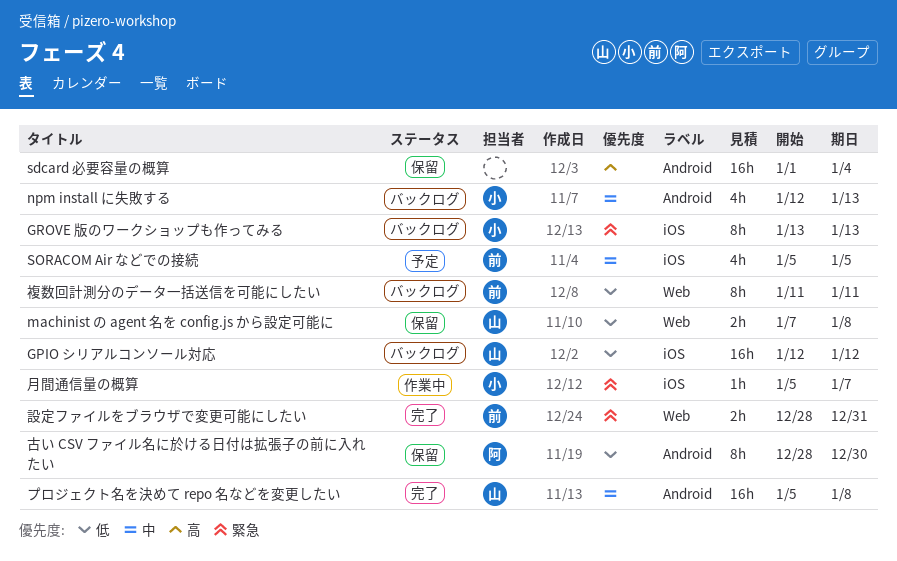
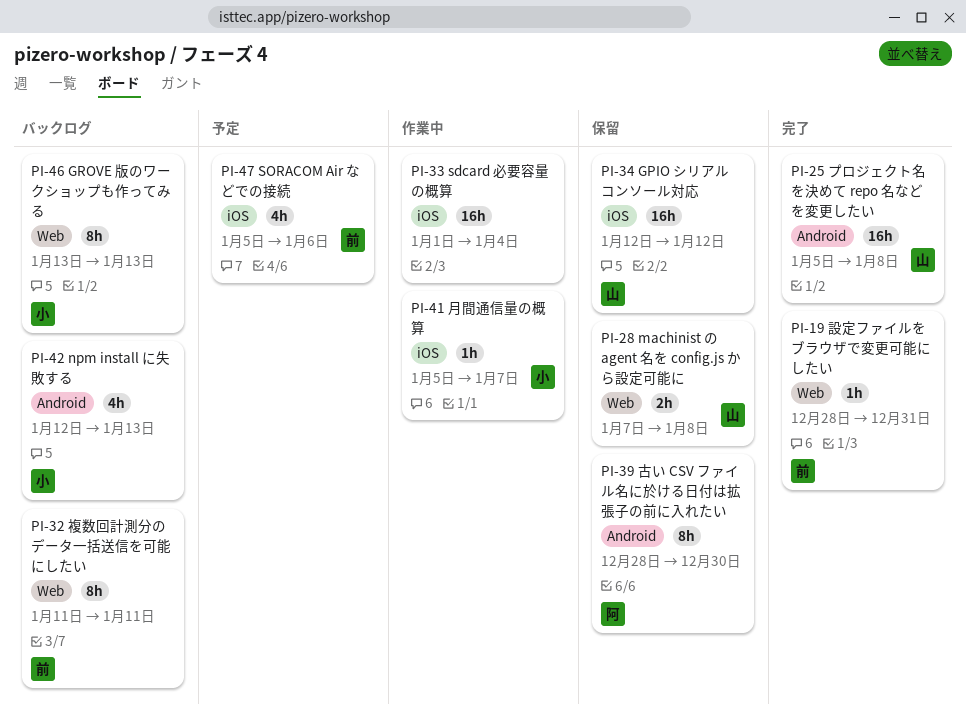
GPIO シリアルコンソール対応, status: バックログ -> 保留
GROVE 版のワークショップも作ってみる, label: iOS -> Web
sdcard 必要容量の概算, status: 保留 -> 作業中
sdcard 必要容量の概算, label: Android -> iOS
SORACOM Air などでの接続, due: Jan 5 -> Jan 6
設定ファイルをブラウザで変更可能にしたい, estimate: 2h -> 1h

